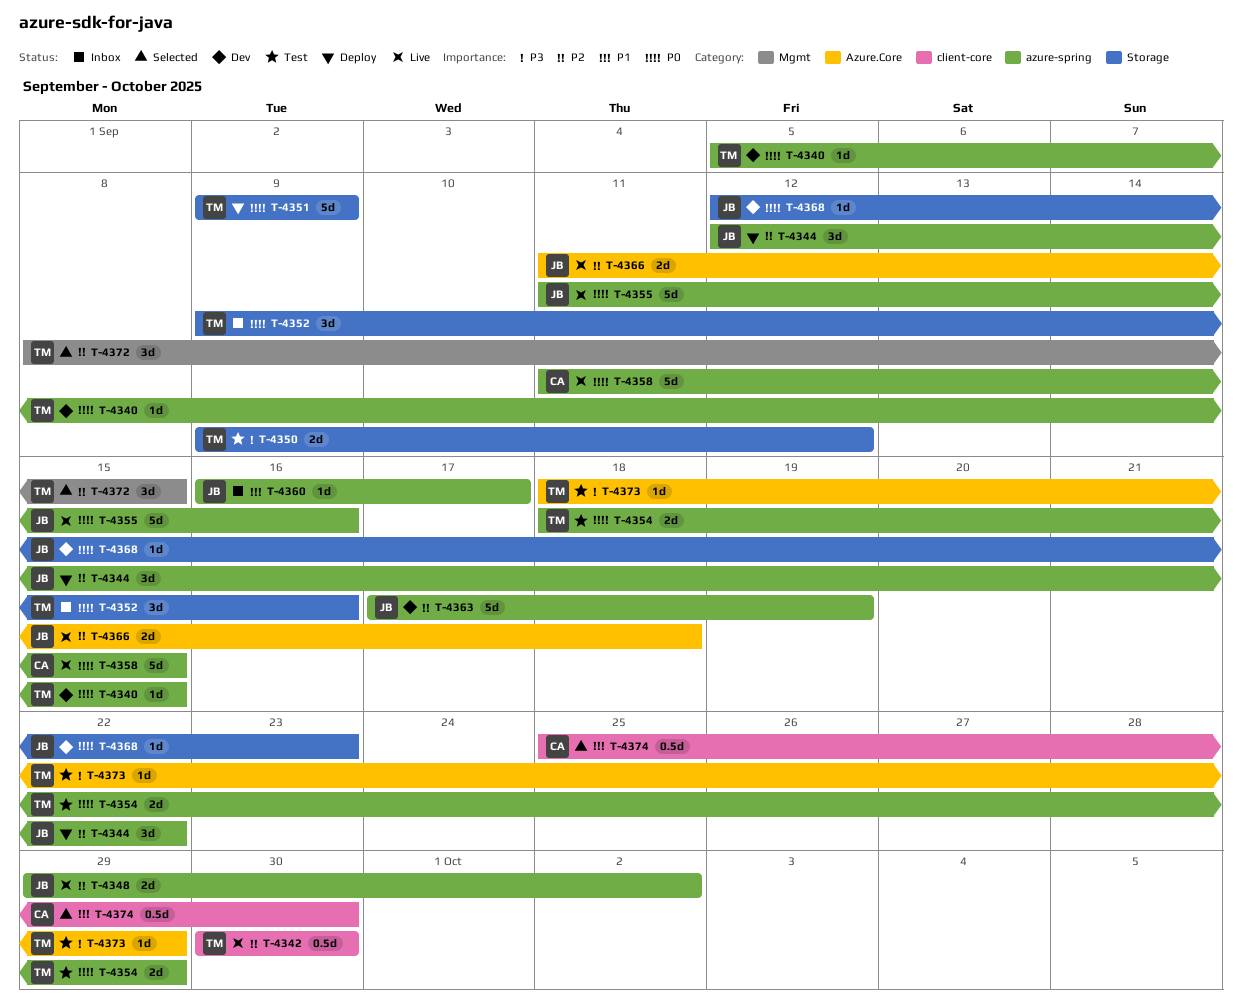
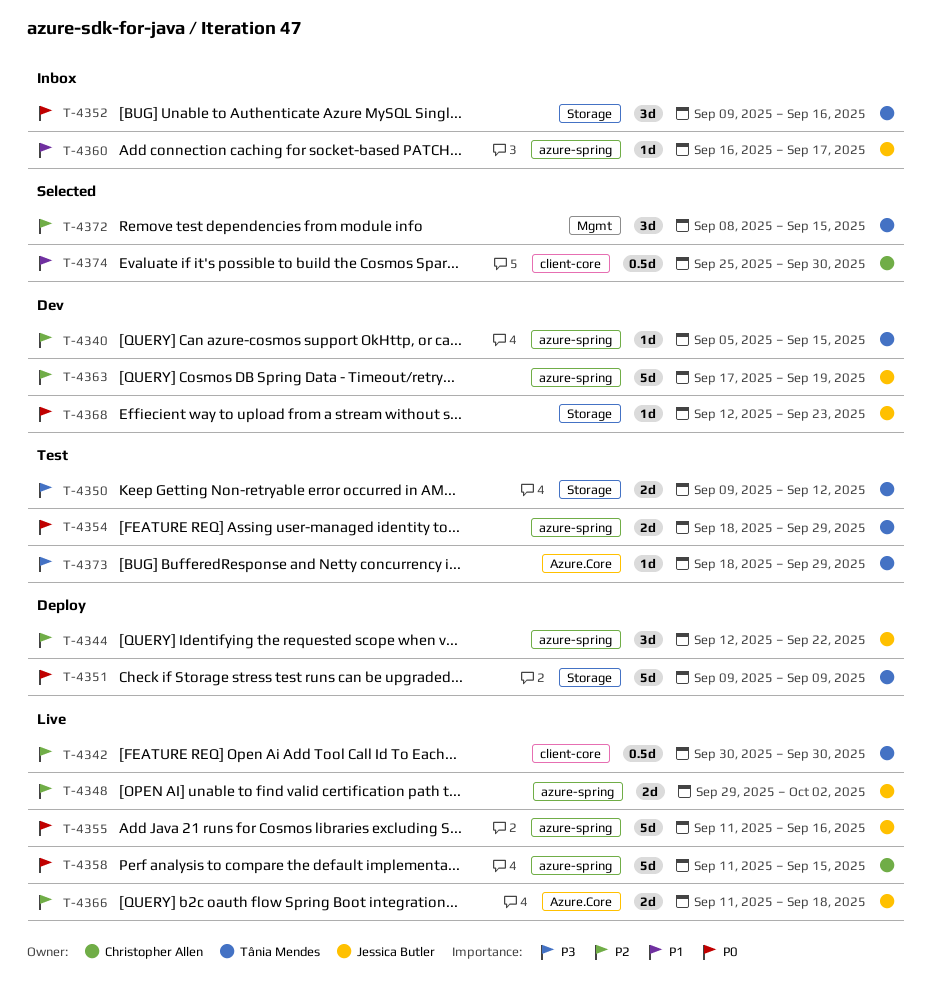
T-4340, priority: P0 -> P2

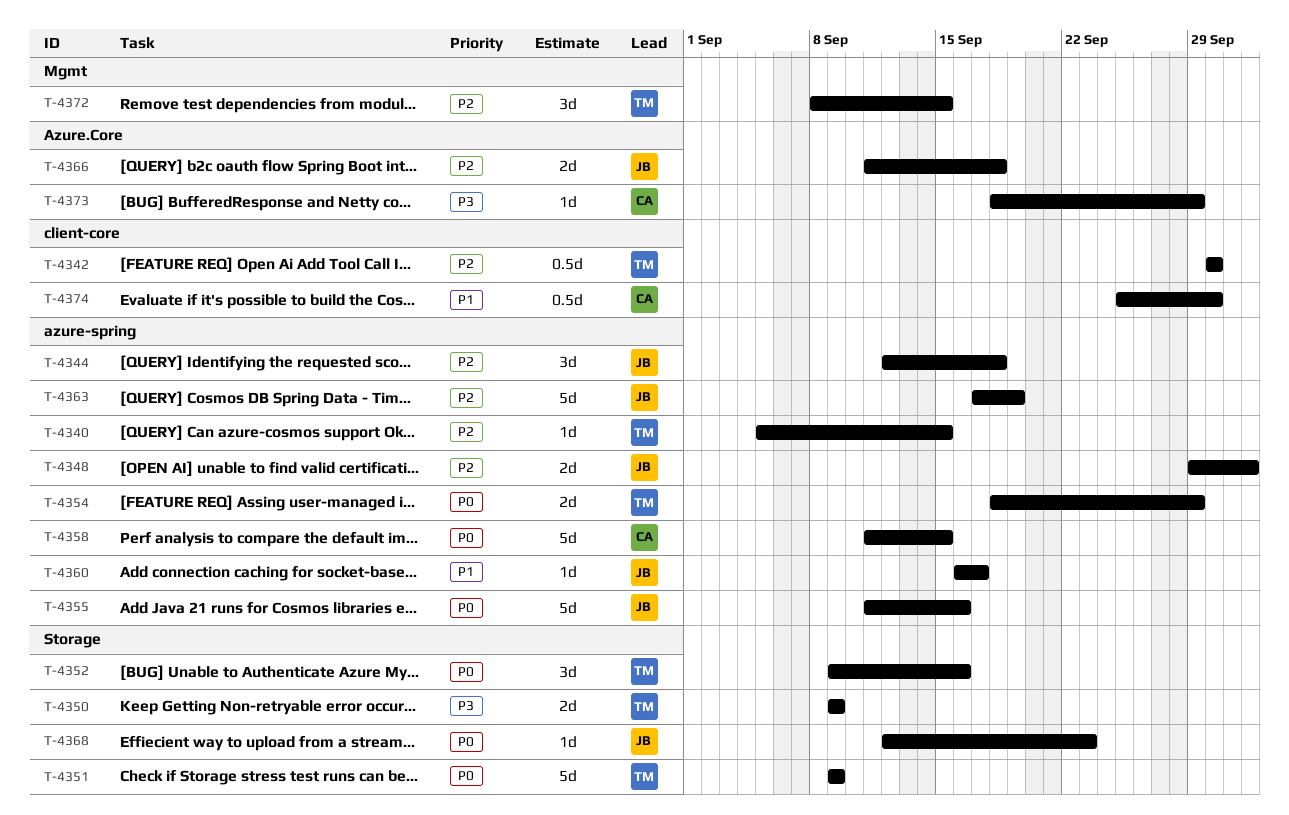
T-4344, due: Sep 22 -> Sep 18
T-4350, due: Sep 12 -> Sep 9
T-4373, owner: Tânia Mendes -> Christopher Allen

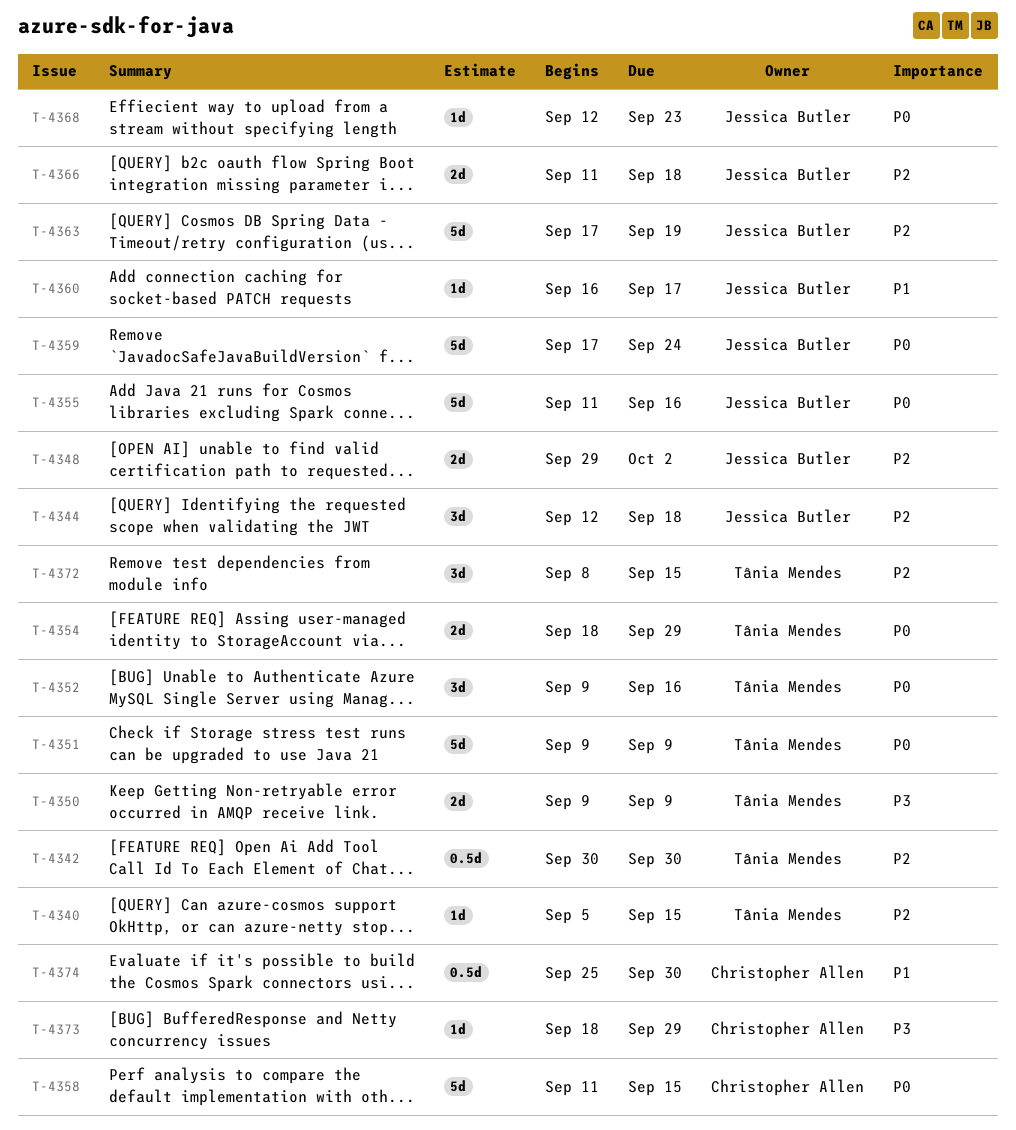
T-4359: none -> present

